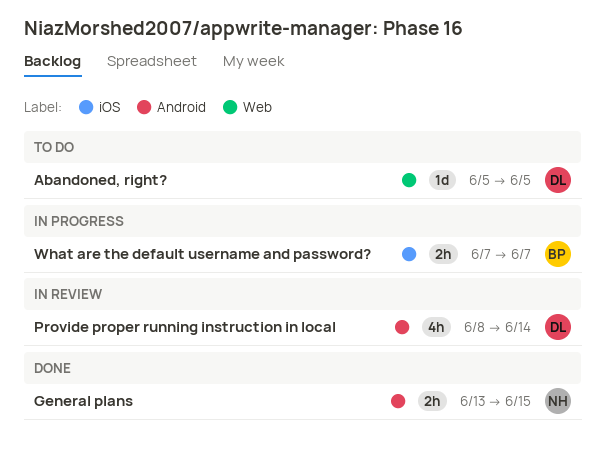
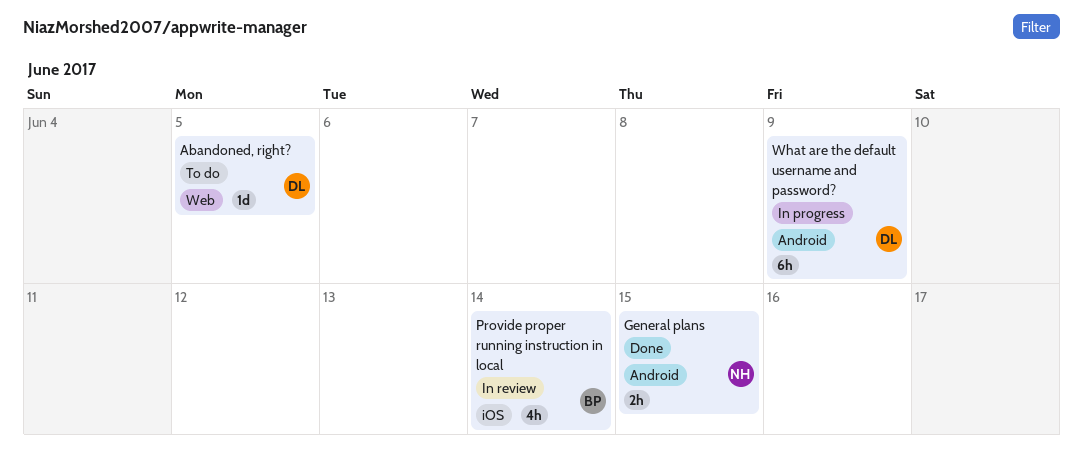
Provide proper running instruction in local, owner: DL -> BP
Provide proper running instruction in local, label: Android -> iOS
What are the default username and password?, owner: BP -> DL
What are the default username and password?, label: iOS -> Android
What are the default username and password?, estimate: 2h -> 6h
What are the default username and password?, due: Jun 7 -> Jun 9

